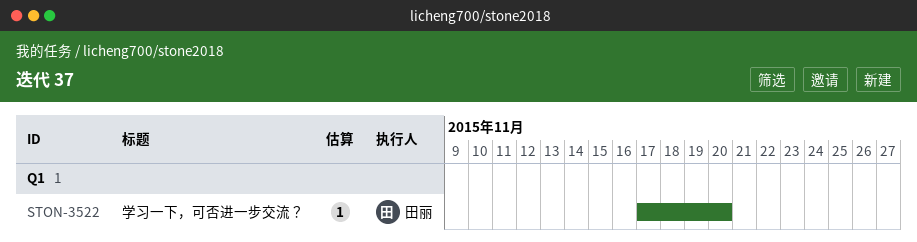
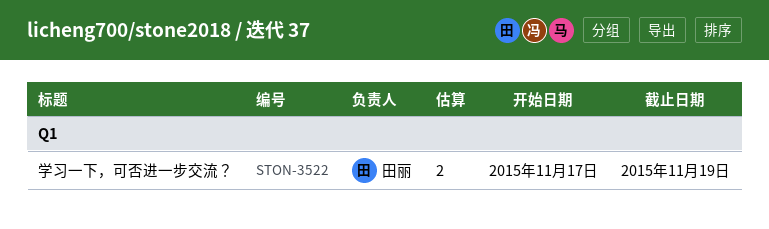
STON-3522, estimate: 1 -> 2
STON-3522, due: Nov 20 -> Nov 19

